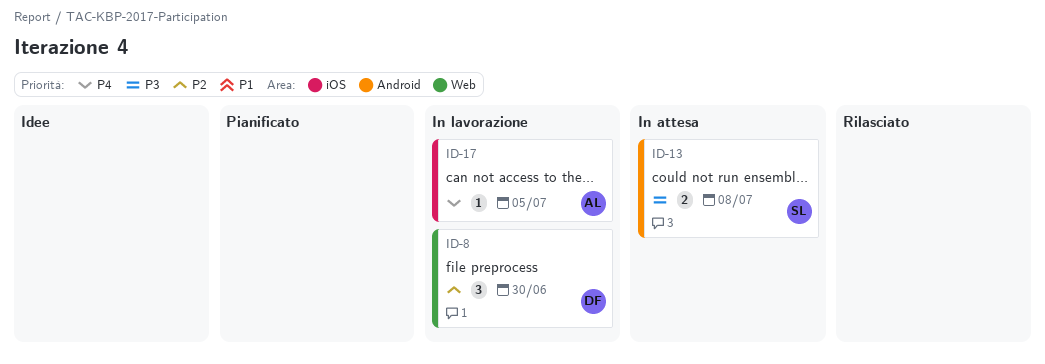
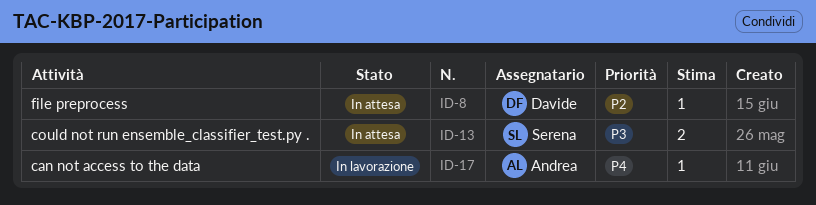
ID-8, status: In lavorazione -> In attesa
ID-8, estimate: 3 -> 1

